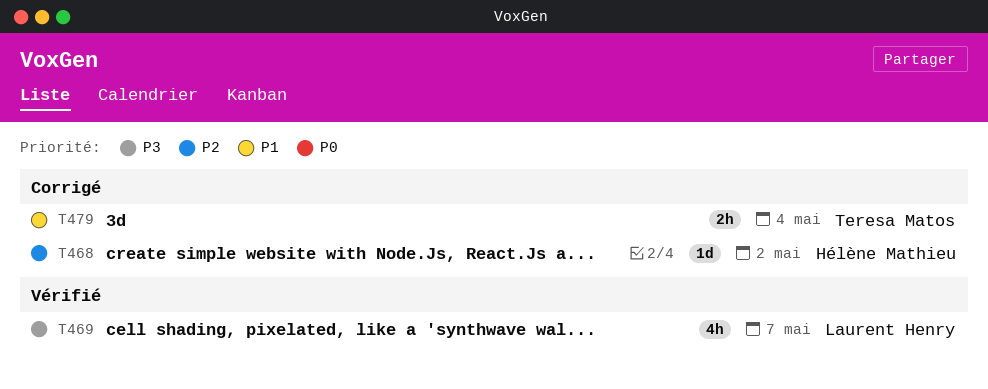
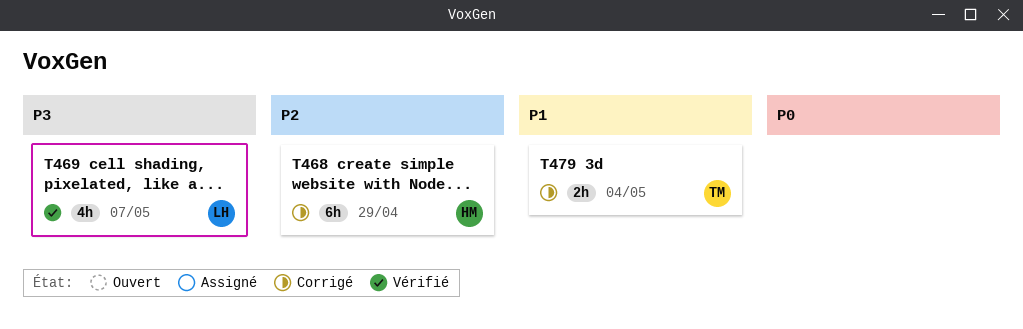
T468, estimate: 1d -> 6h
T468, due: May 2 -> Apr 29

